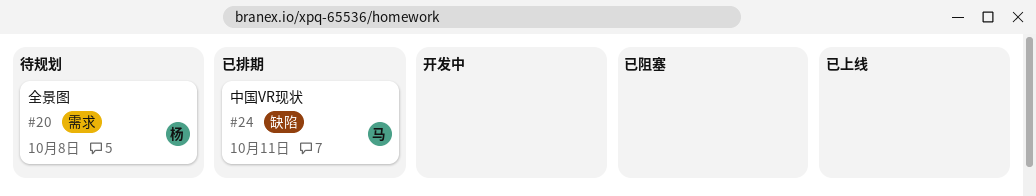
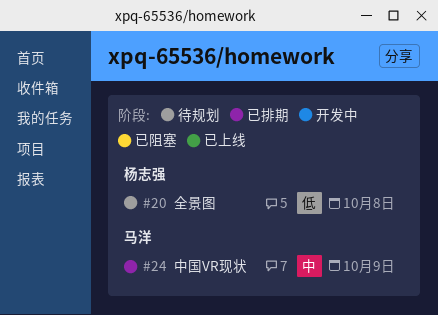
#24, due: Oct 11 -> Oct 9

